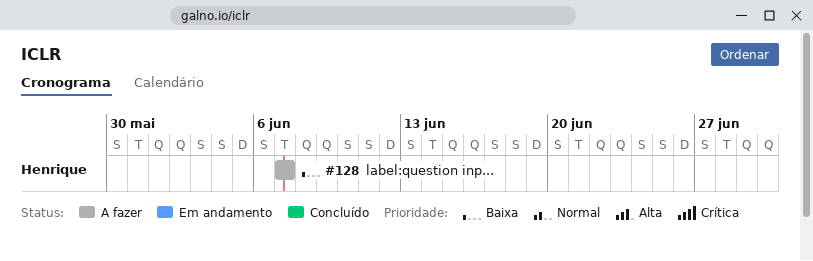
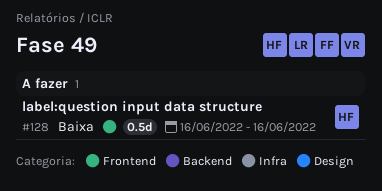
#128, start: Jun 7 -> Jun 16
#128, due: Jun 7 -> Jun 16

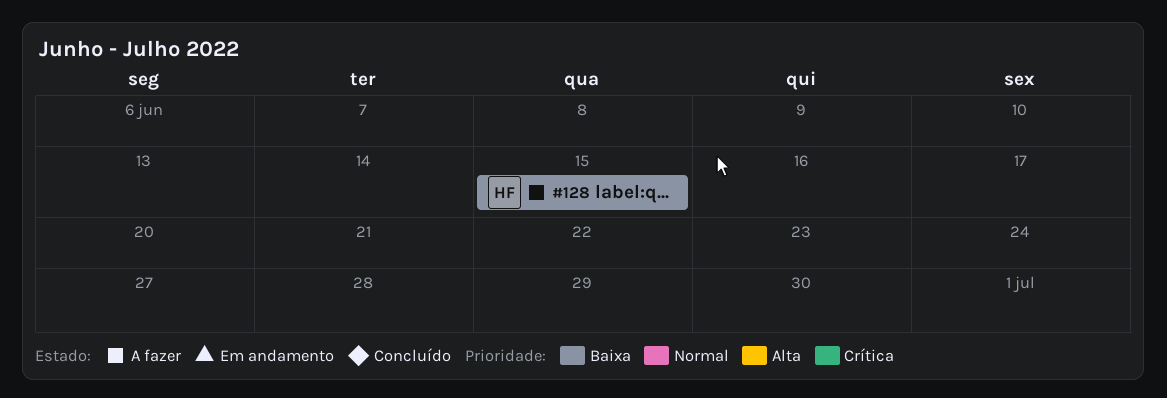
#128, start: Jun 16 -> Jun 15
#128, due: Jun 16 -> Jun 15

